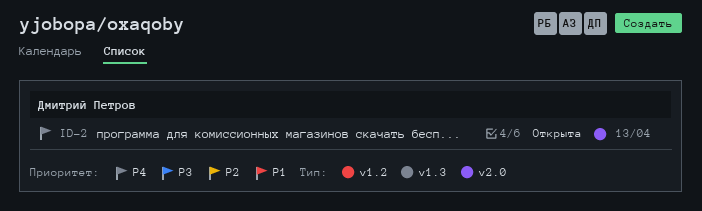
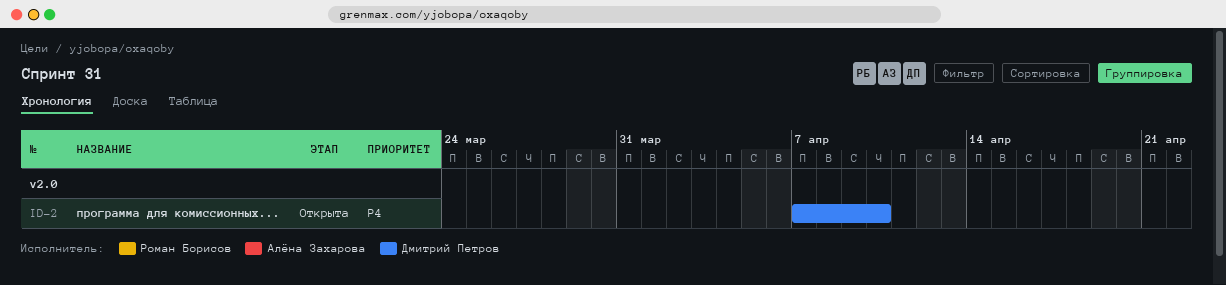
ID-2, due: Apr 13 -> Apr 10

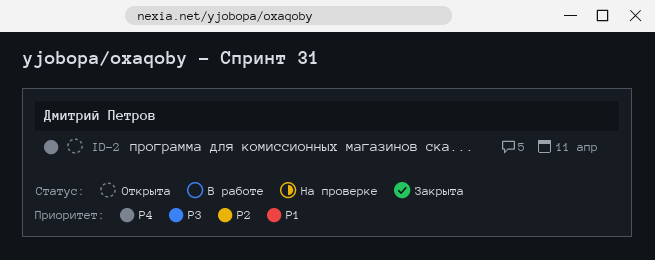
ID-2, due: Apr 10 -> Apr 11

